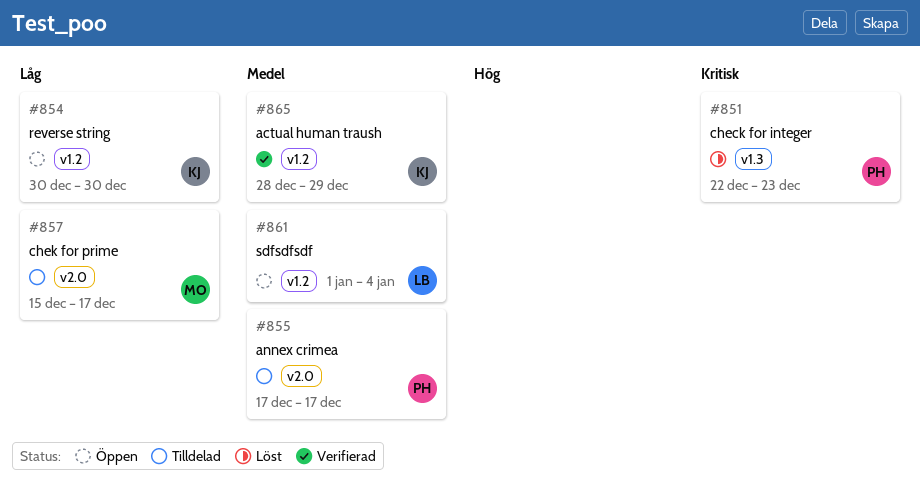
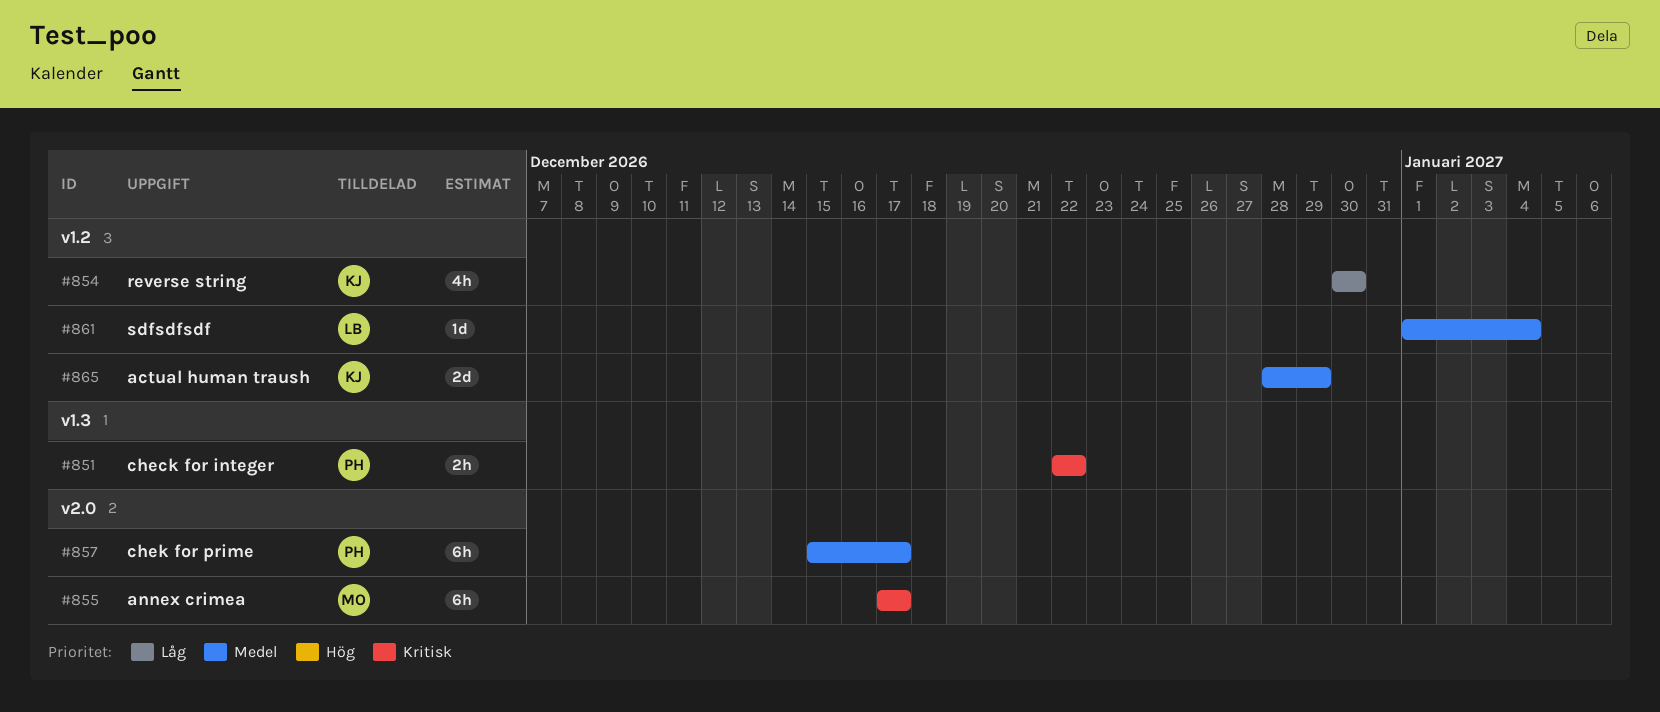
#851, due: Dec 23 -> Dec 22
#855, owner: PH -> MO
#855, priority: Medel -> Kritisk
#857, owner: MO -> PH
#857, priority: Låg -> Medel

